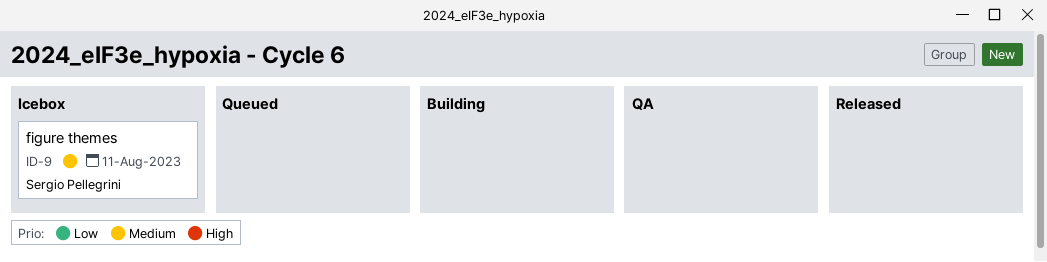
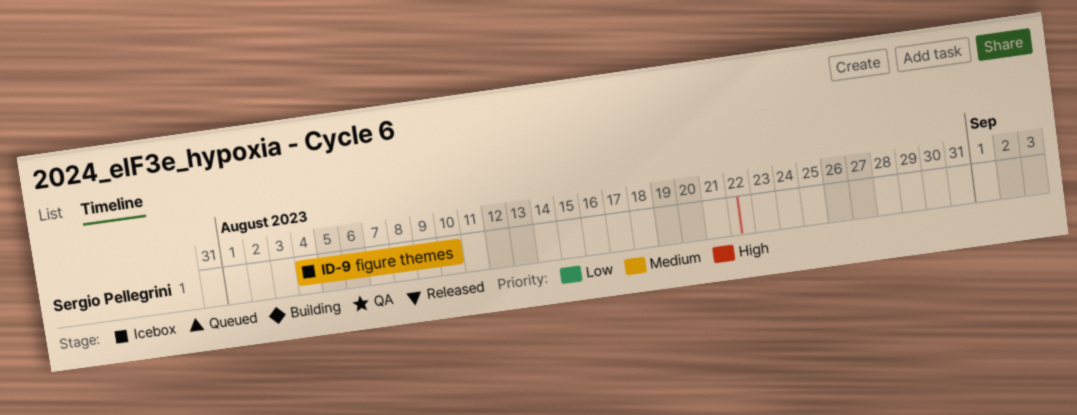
ID-9, due: Aug 11 -> Aug 10

